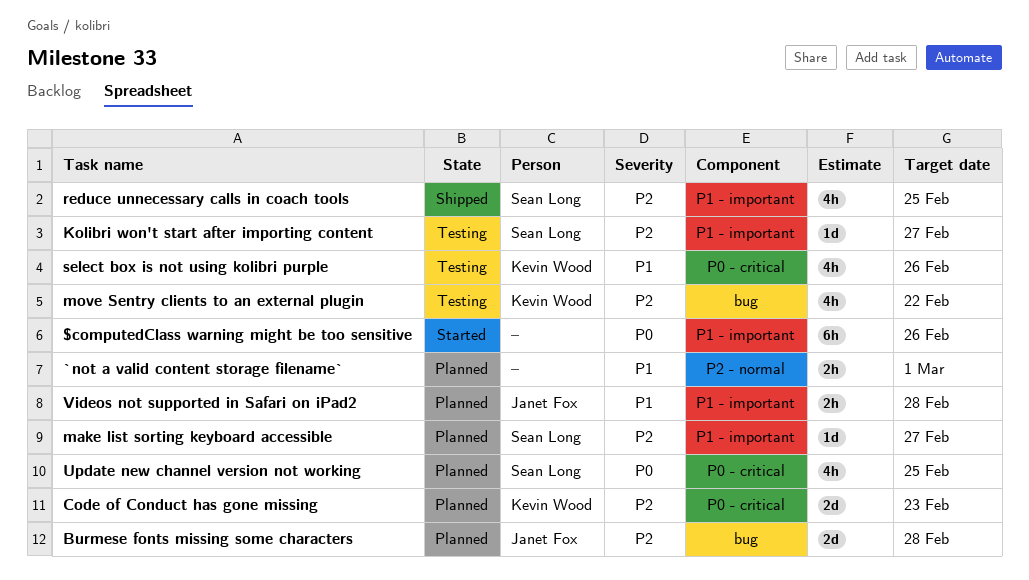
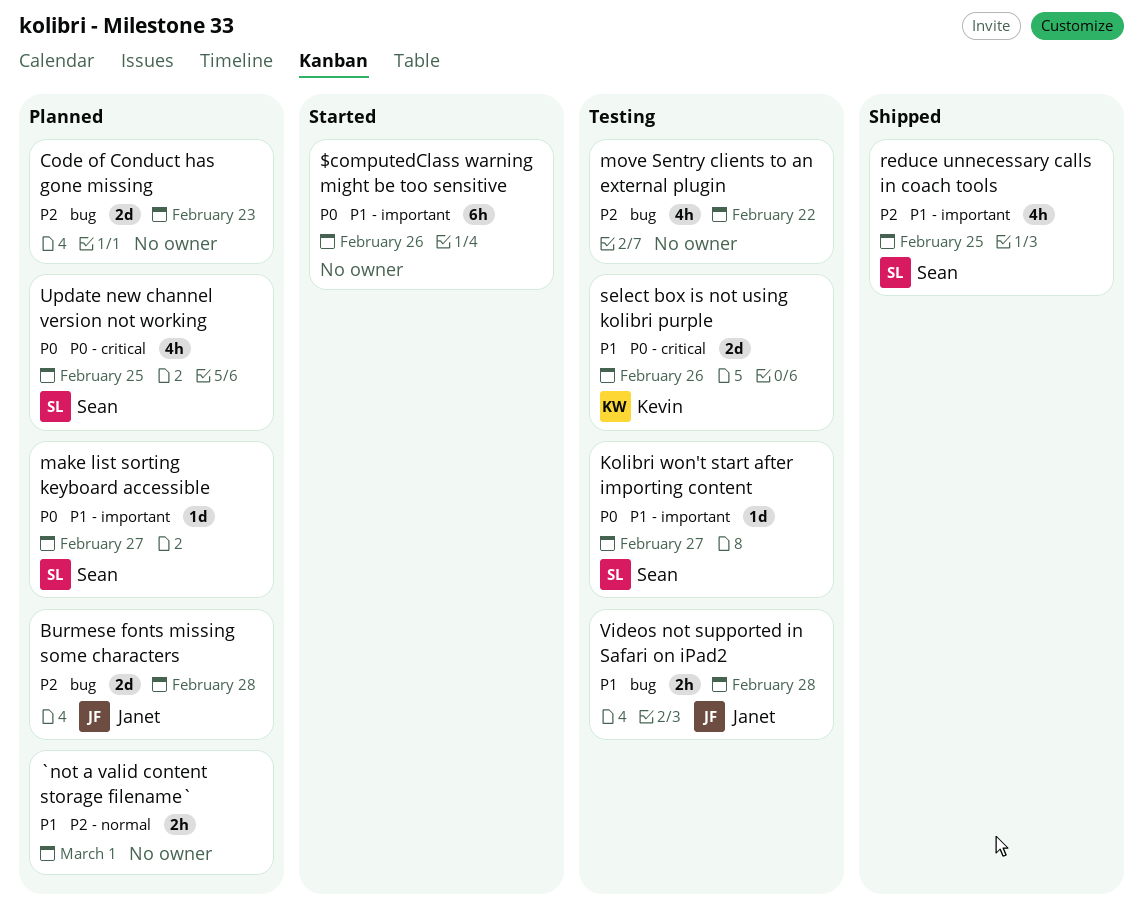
Code of Conduct has gone missing, owner: Kevin Wood -> none
Code of Conduct has gone missing, label: P0 - critical -> bug
Kolibri won't start after importing content, priority: P2 -> P0
make list sorting keyboard accessible, priority: P2 -> P0
move Sentry clients to an external plugin, owner: Kevin Wood -> none
select box is not using kolibri purple, estimate: 4h -> 2d
Videos not supported in Safari on iPad2, status: Planned -> Testing
Videos not supported in Safari on iPad2, label: P1 - important -> bug

